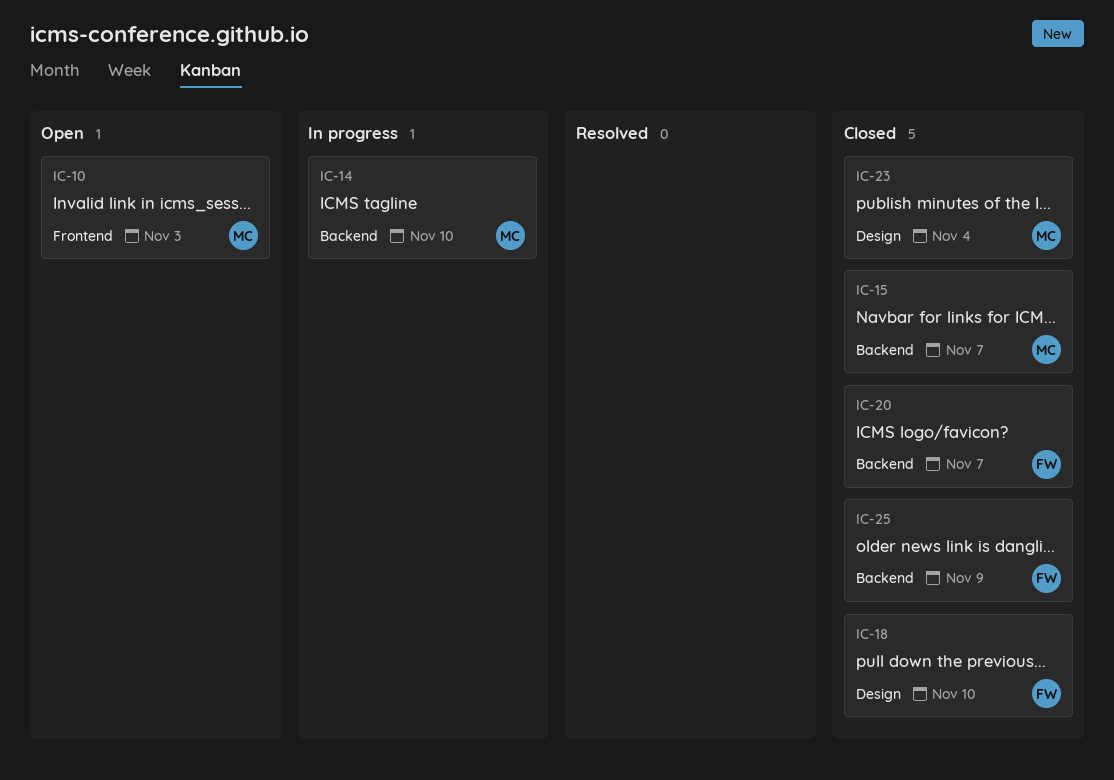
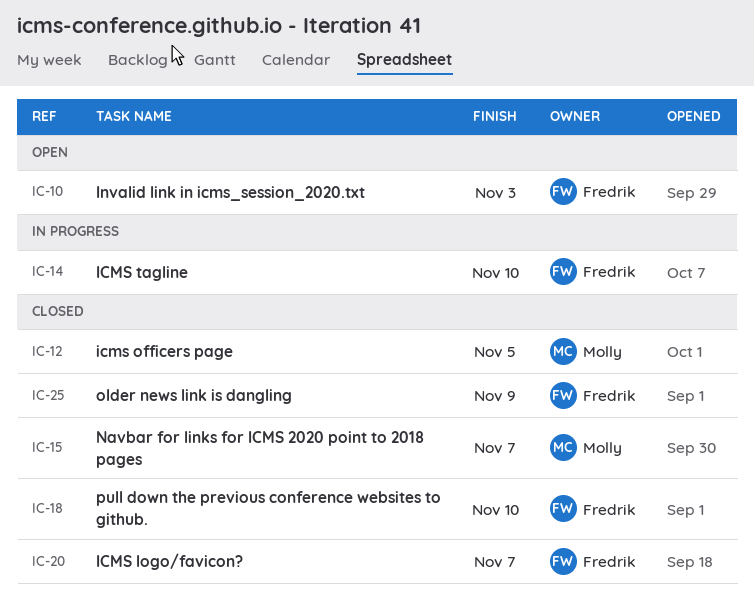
IC-10, owner: Molly -> Fredrik
IC-12: none -> present
IC-14, owner: Molly -> Fredrik
IC-23: present -> none

